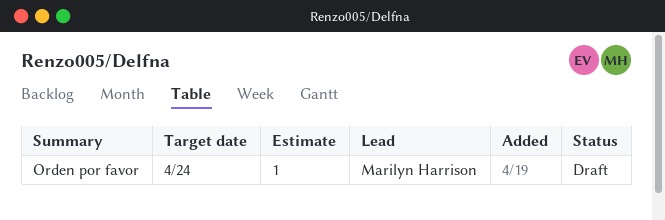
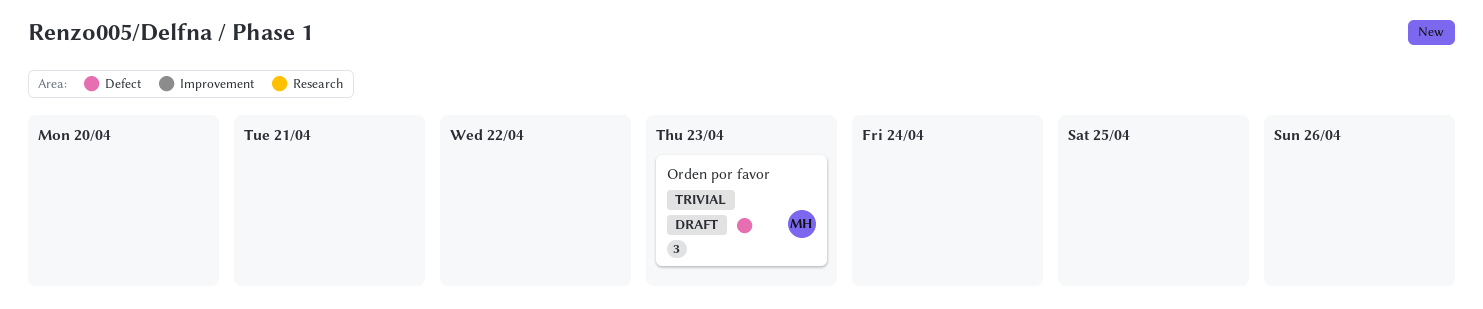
Orden por favor, estimate: 1 -> 3
Orden por favor, due: Apr 24 -> Apr 23

